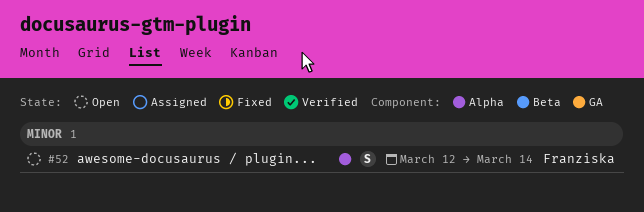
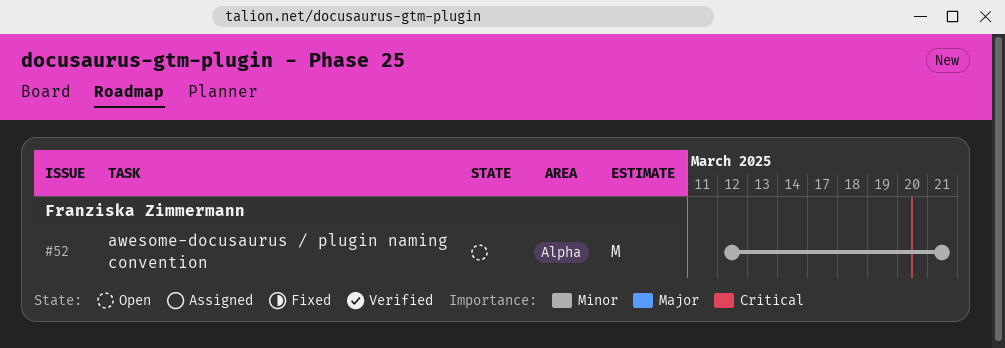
#52, estimate: S -> M
#52, due: Mar 14 -> Mar 21

